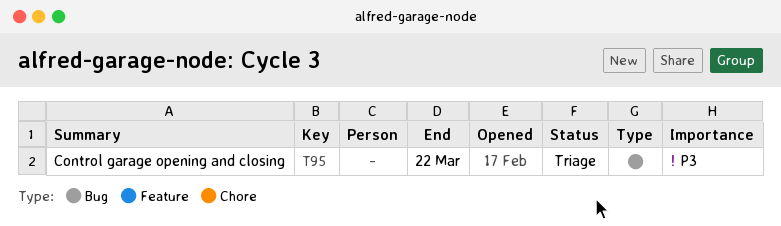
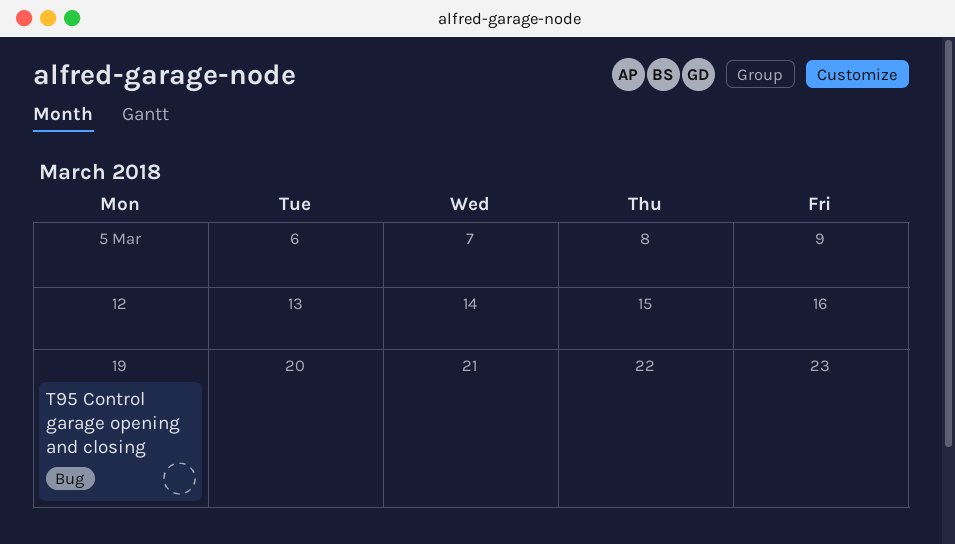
T95, due: Mar 22 -> Mar 19

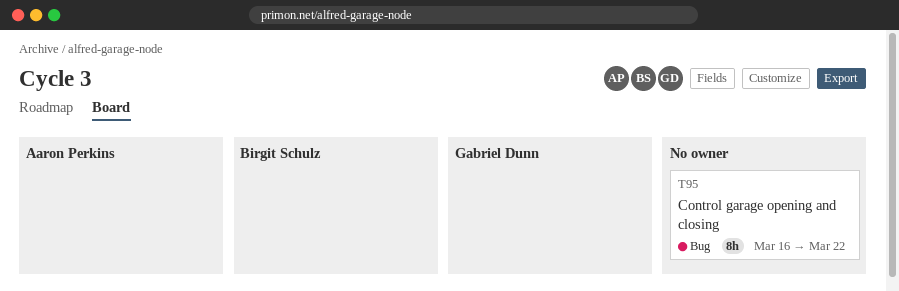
T95, due: Mar 19 -> Mar 22

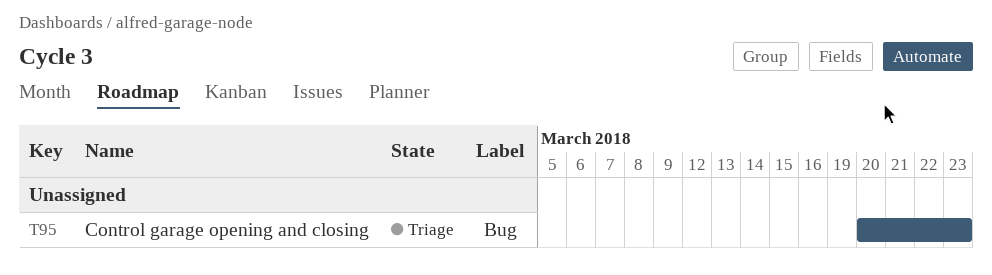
T95, start: Mar 16 -> Mar 20
T95, due: Mar 22 -> Mar 23

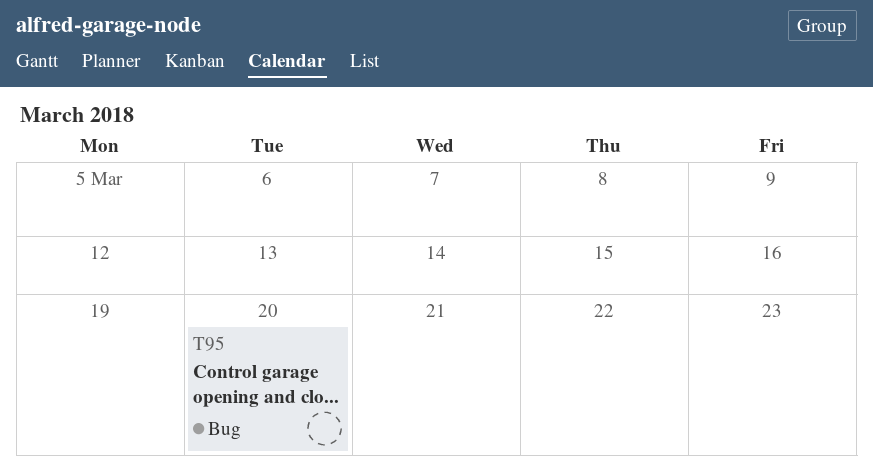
T95, due: Mar 23 -> Mar 20

